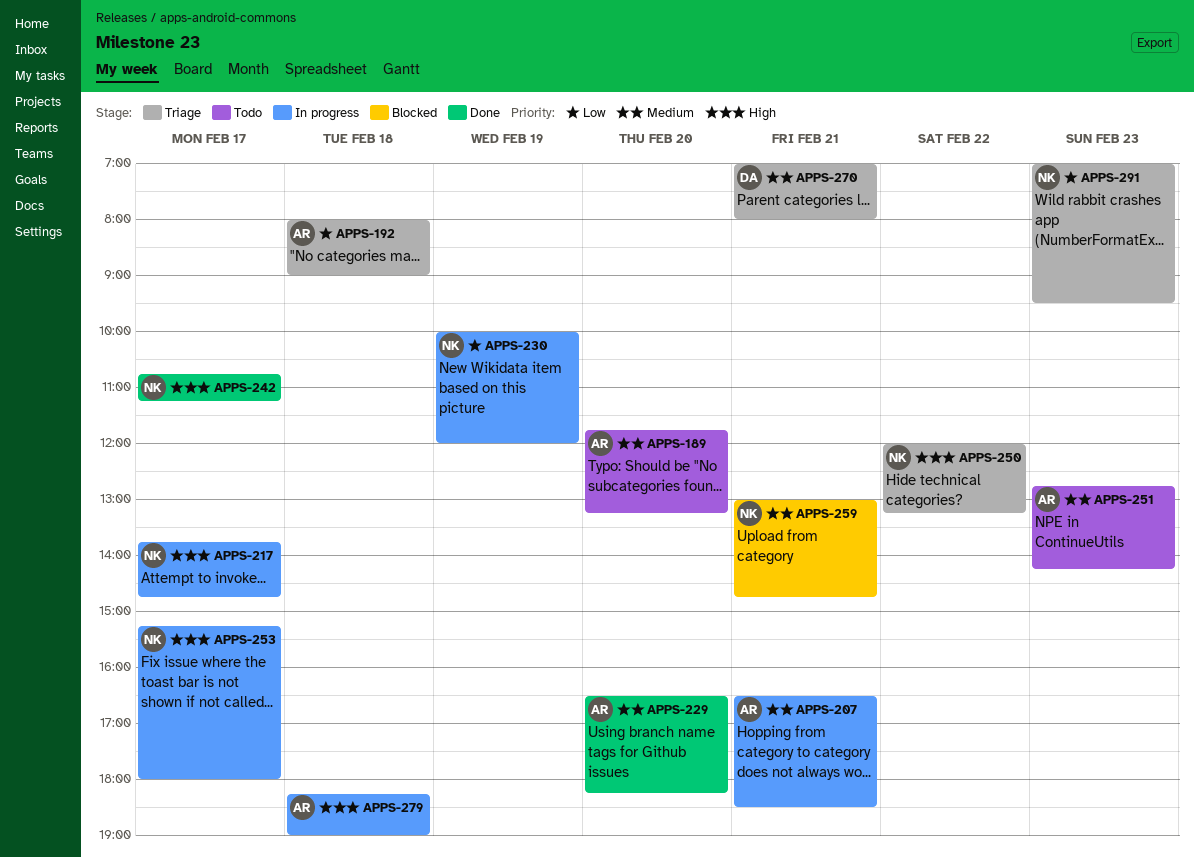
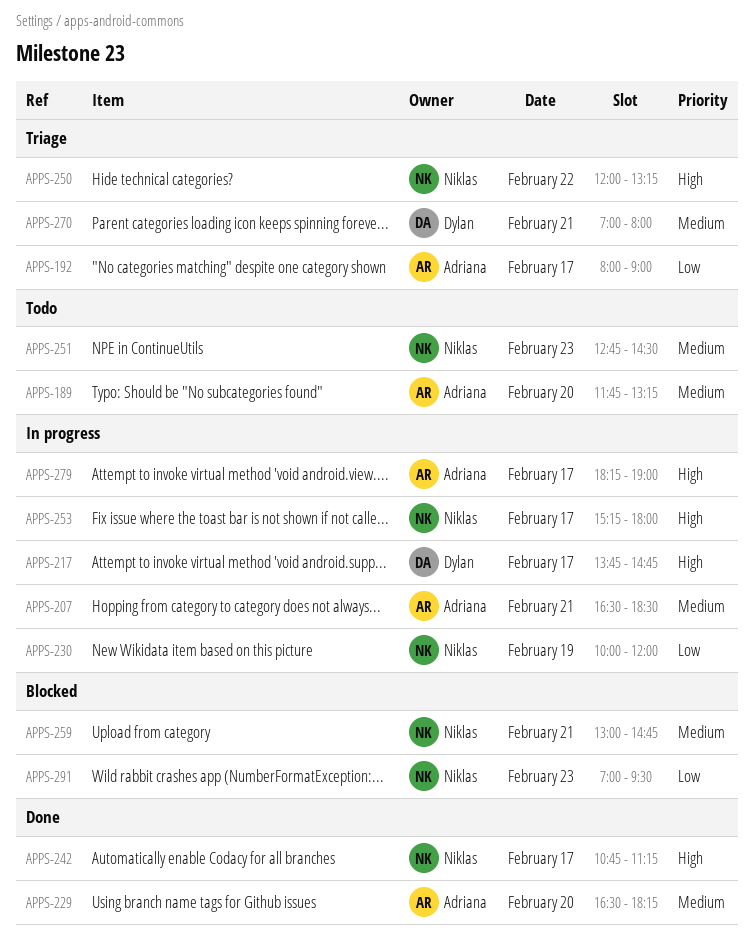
APPS-192, day: Feb 18 -> Feb 17
APPS-217, owner: Niklas -> Dylan
APPS-251, owner: Adriana -> Niklas
APPS-251, ends: 14:15 -> 14:30
APPS-279, day: Feb 18 -> Feb 17
APPS-291, status: Triage -> Blocked

